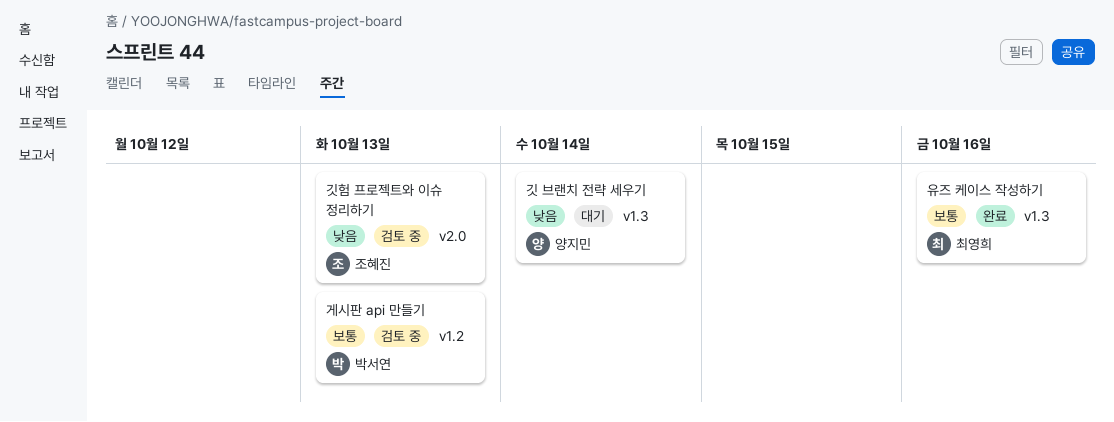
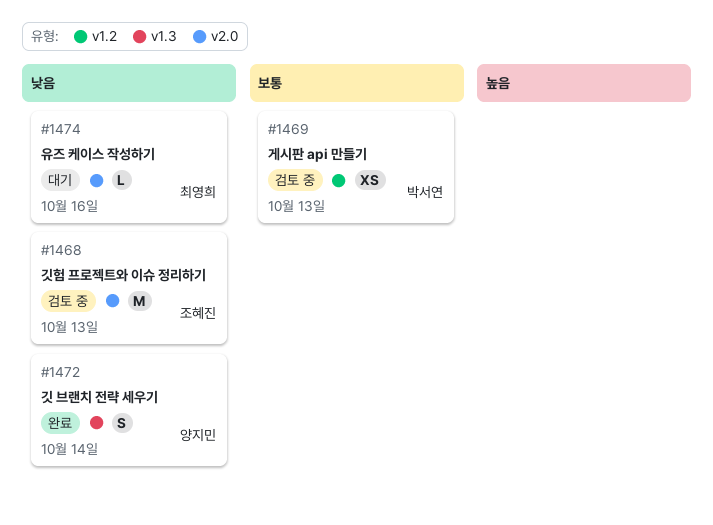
깃 브랜치 전략 세우기, status: 대기 -> 완료
유즈 케이스 작성하기, status: 완료 -> 대기
유즈 케이스 작성하기, priority: 보통 -> 낮음
유즈 케이스 작성하기, label: v1.3 -> v2.0

